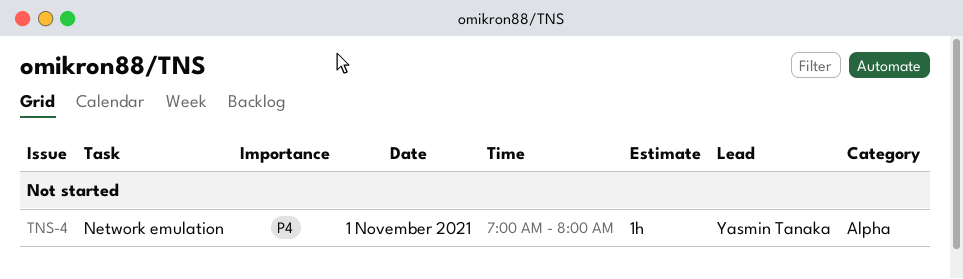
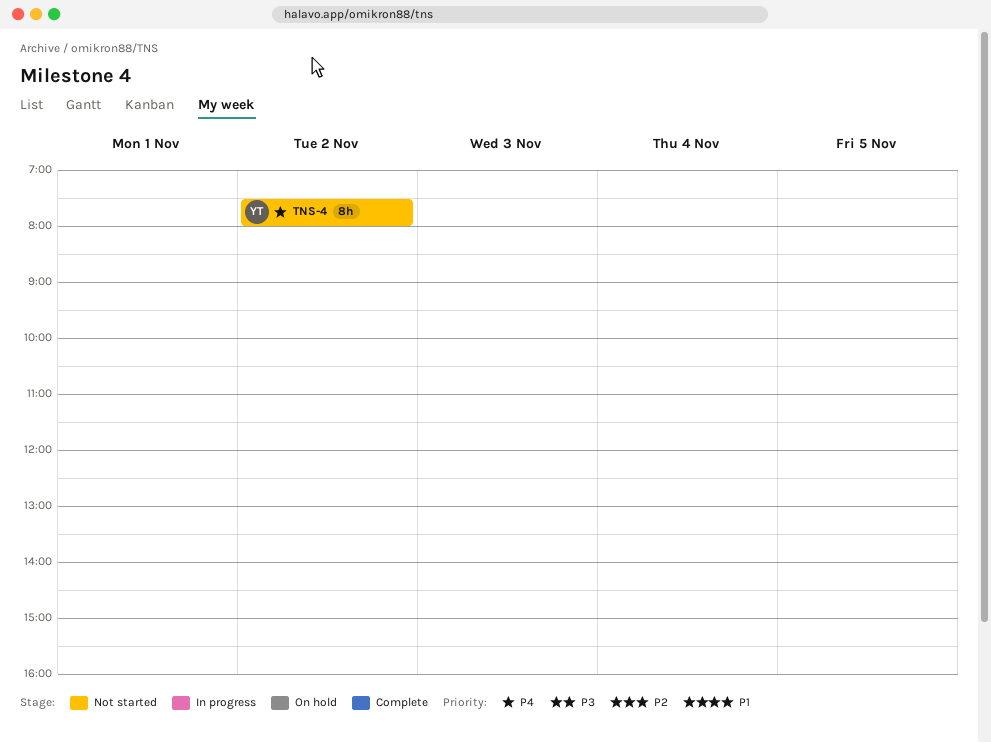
TNS-4, estimate: 1h -> 8h
TNS-4, day: Nov 1 -> Nov 2
TNS-4, begins: 07:00 -> 07:30

